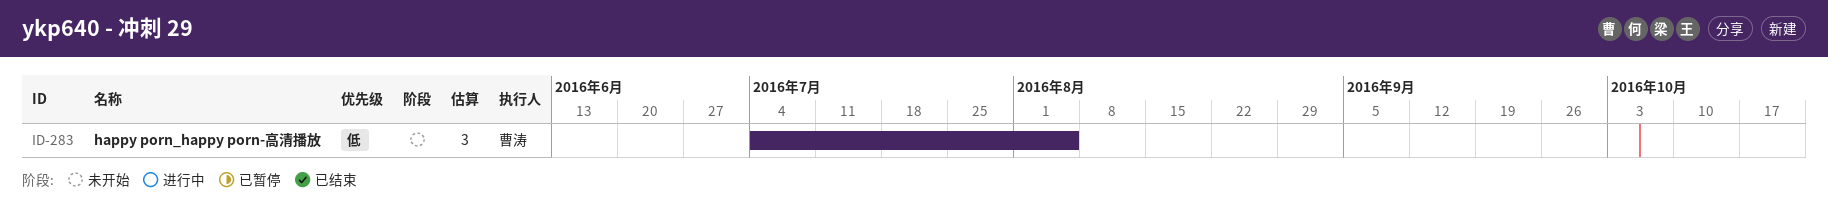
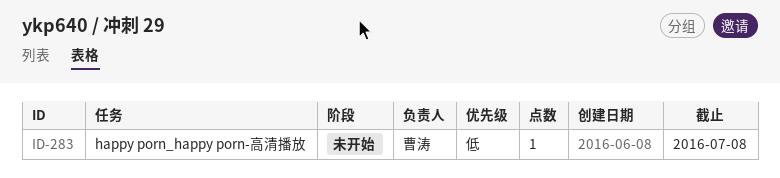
ID-283, estimate: 3 -> 1
ID-283, due: Aug 5 -> Jul 8

